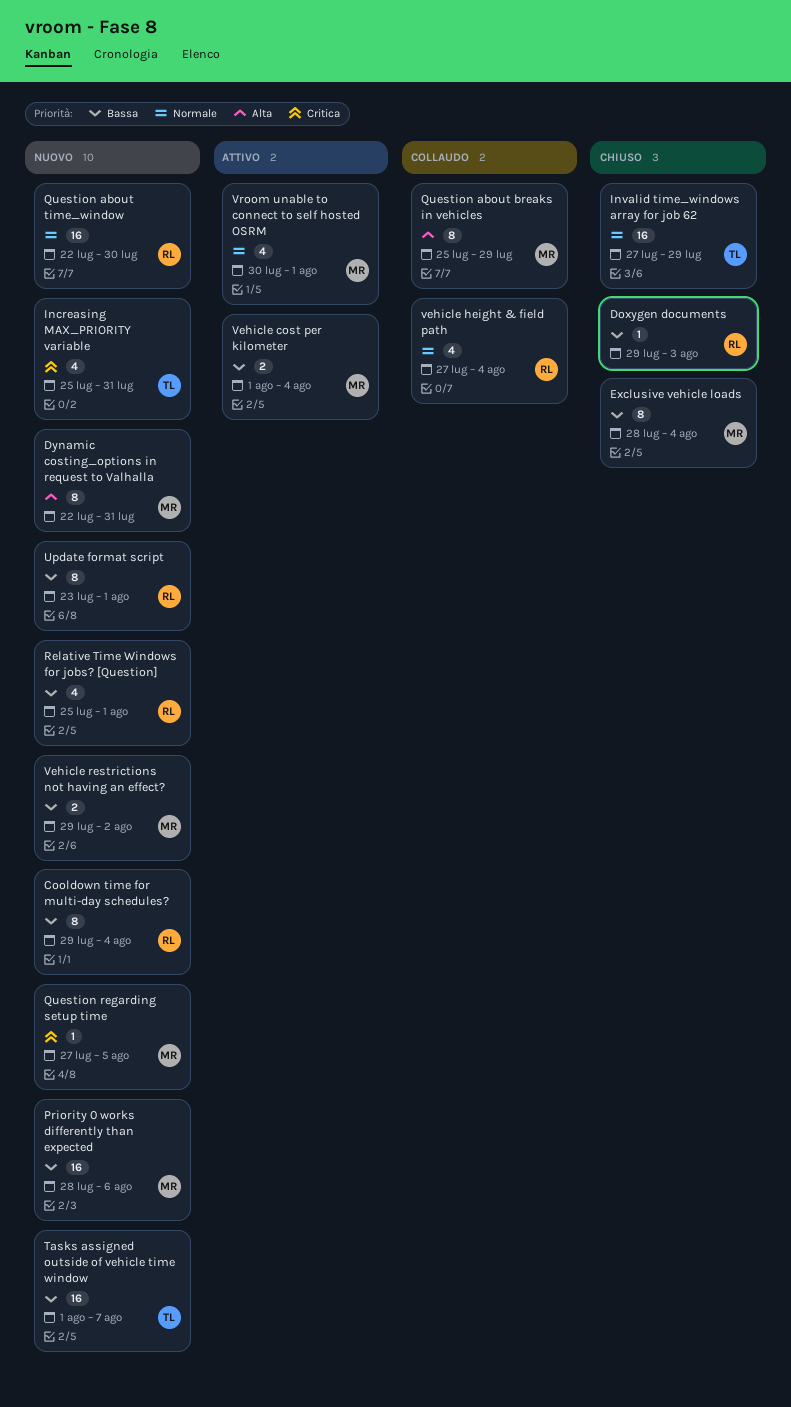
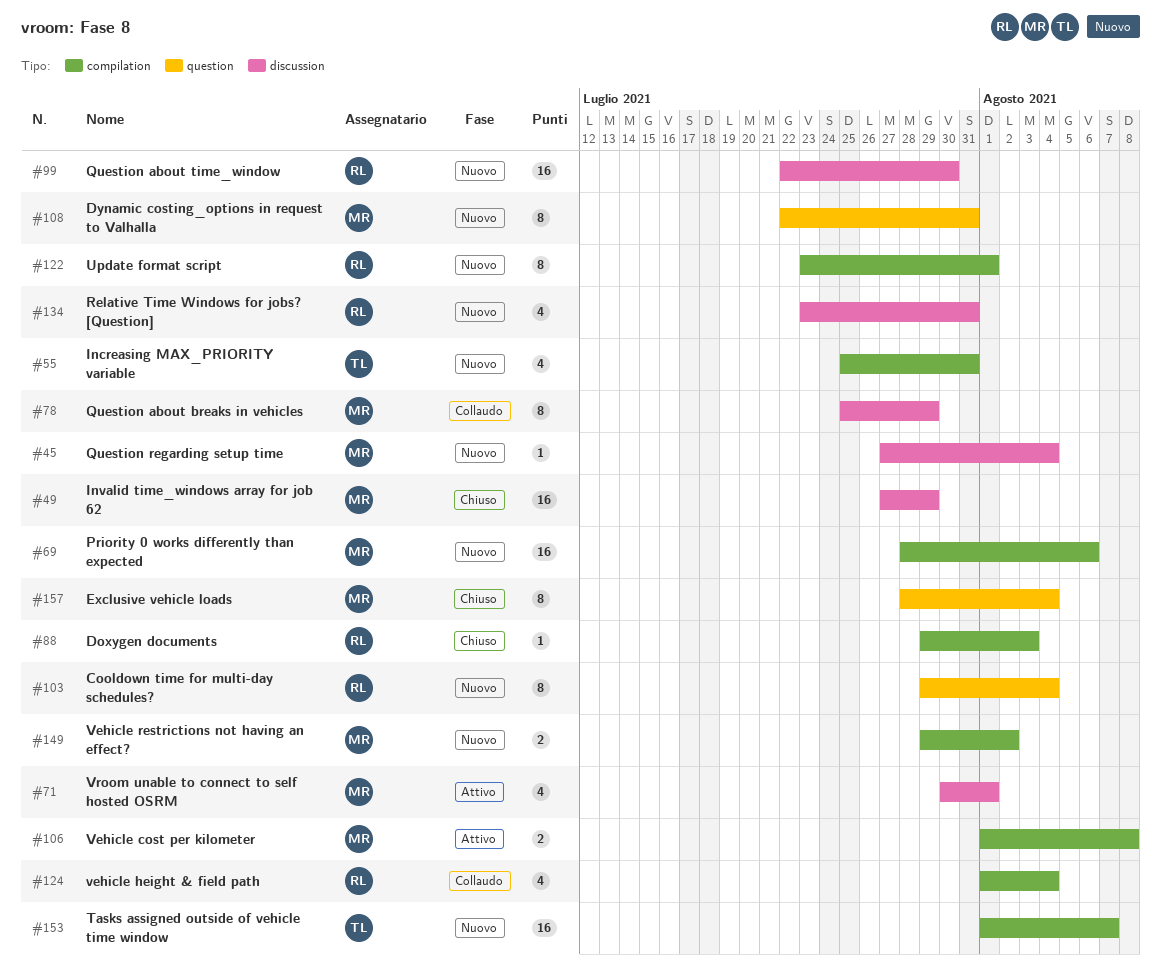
Invalid time_windows array for job 62, owner: TL -> MR
Question regarding setup time, due: Aug 5 -> Aug 4
Relative Time Windows for jobs? [Question], start: Jul 25 -> Jul 23
Relative Time Windows for jobs? [Question], due: Aug 1 -> Jul 31
Vehicle cost per kilometer, due: Aug 4 -> Aug 8
vehicle height & field path, start: Jul 27 -> Aug 1

